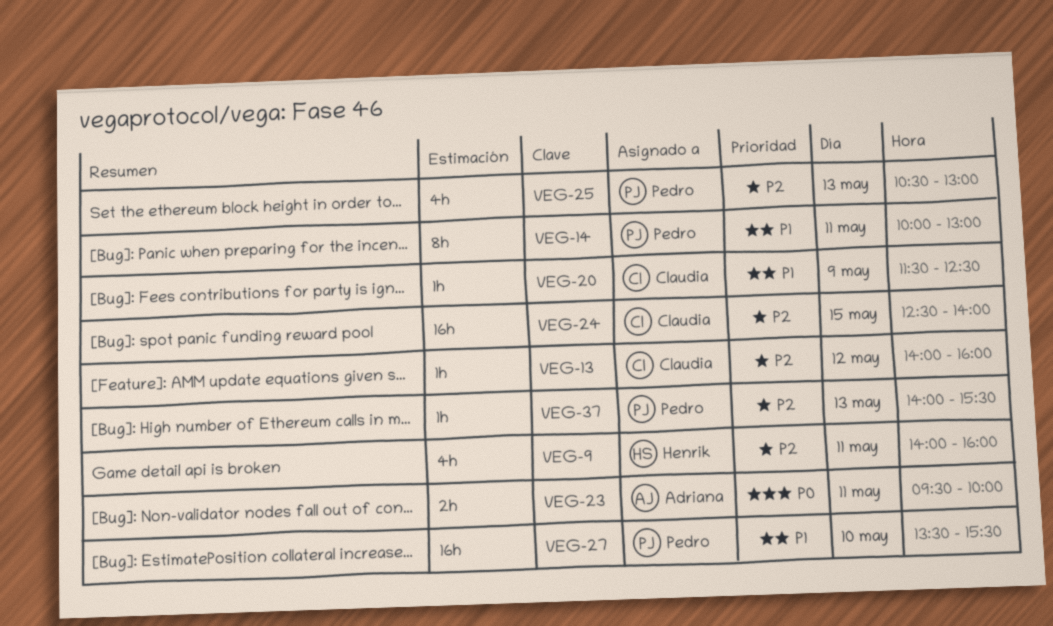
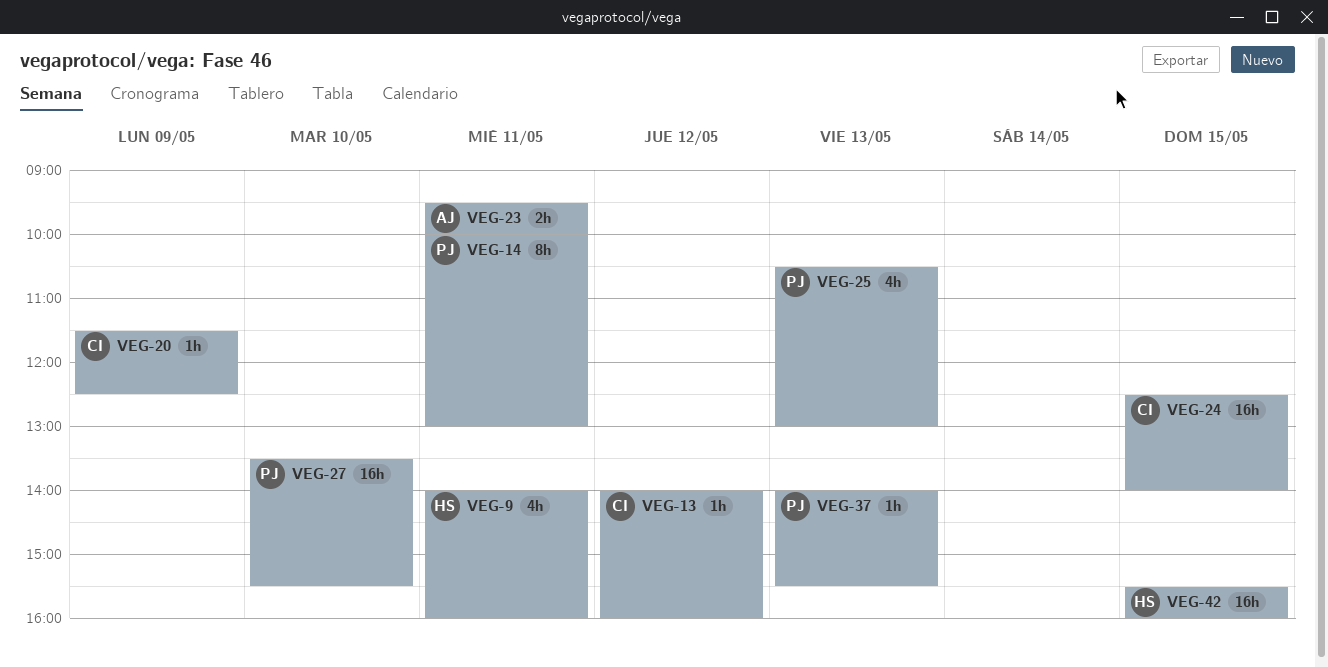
VEG-42: none -> present

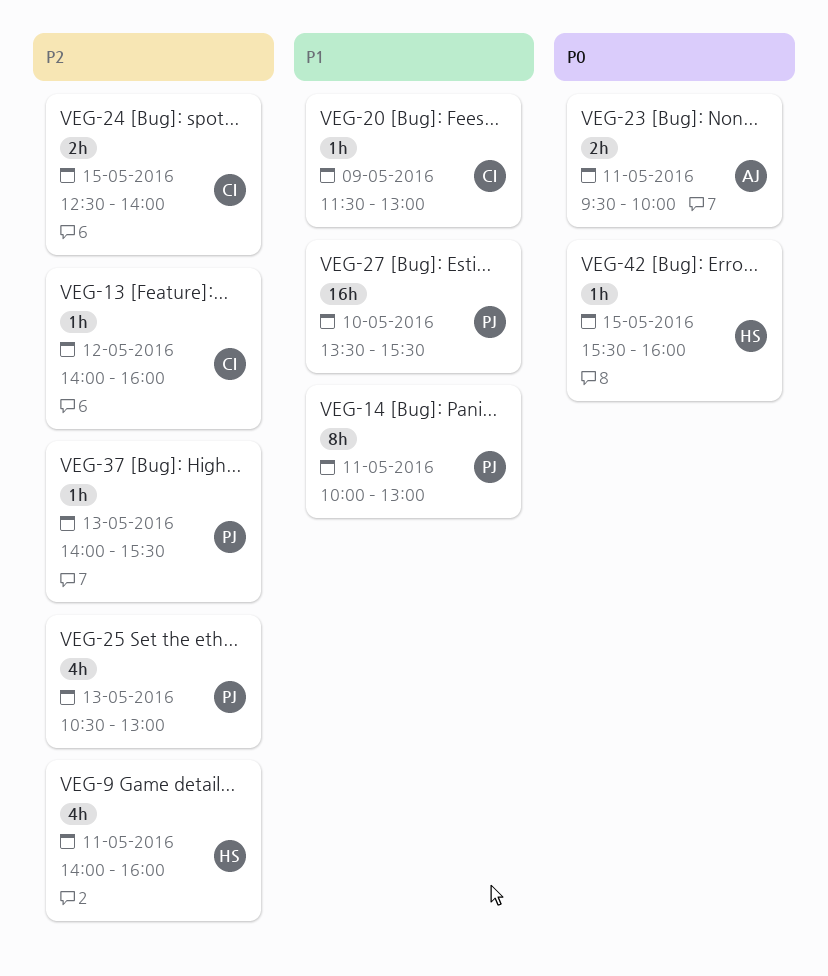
VEG-20, ends: 12:30 -> 13:00
VEG-24, estimate: 16h -> 2h
VEG-42, estimate: 16h -> 1h

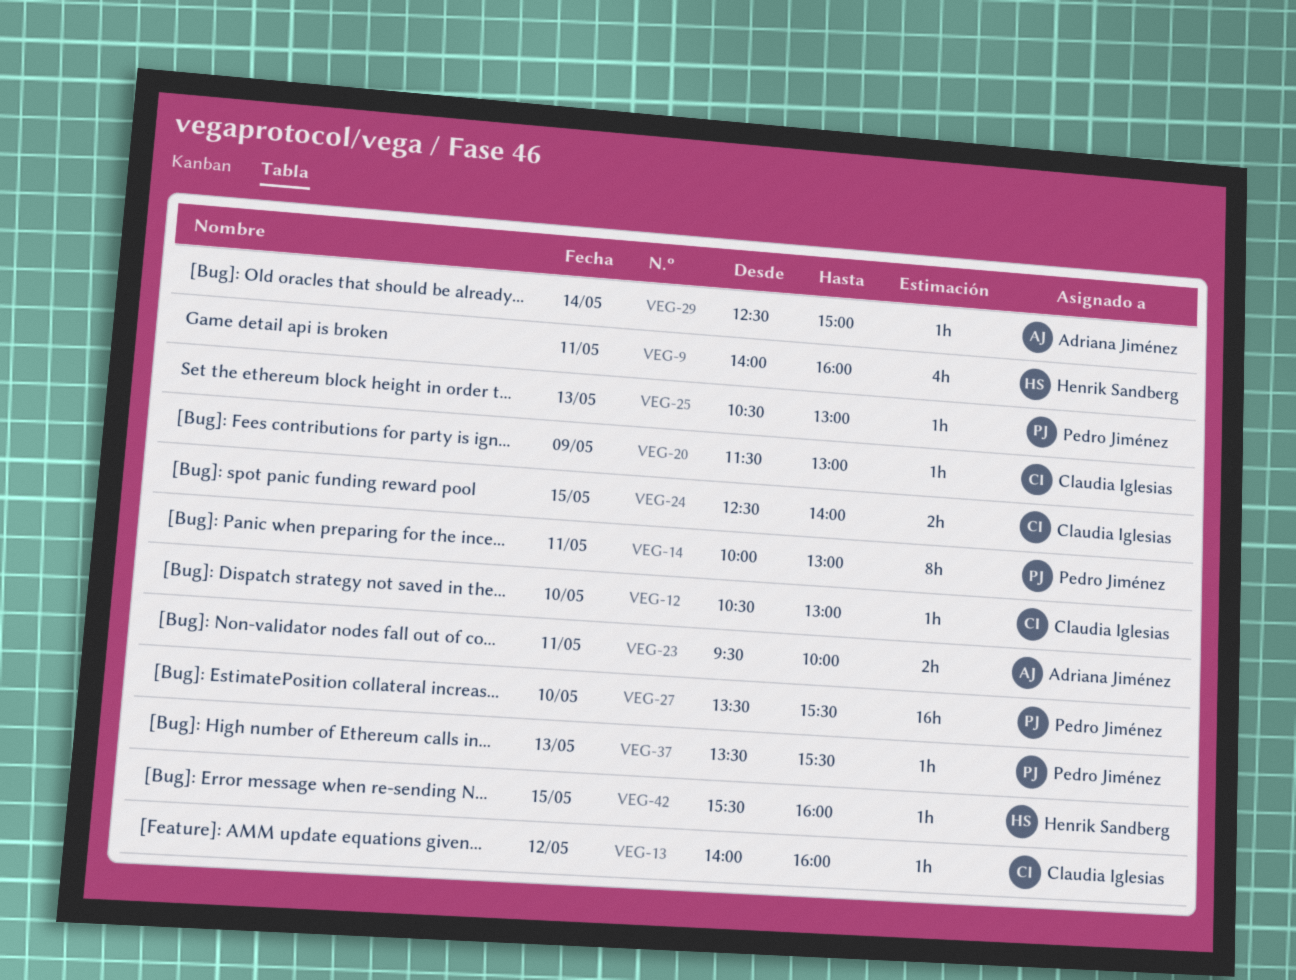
VEG-12: none -> present
VEG-25, estimate: 4h -> 1h
VEG-29: none -> present
VEG-37, begins: 14:00 -> 13:30

